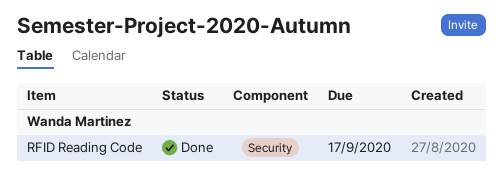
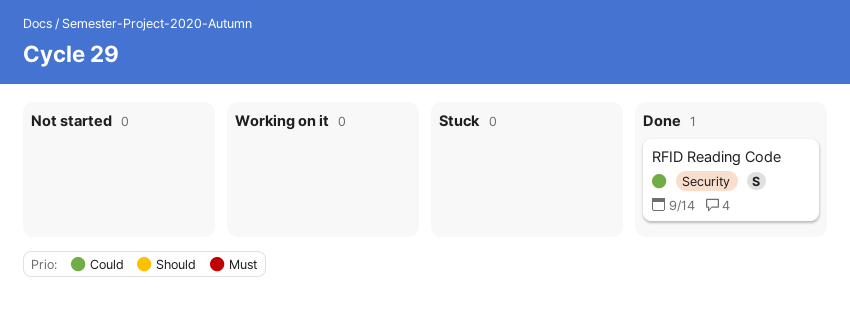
RFID Reading Code, due: Sep 17 -> Sep 14

